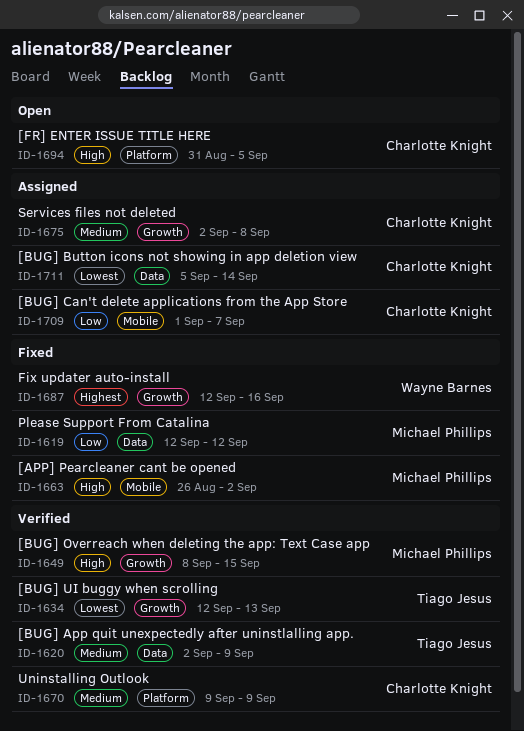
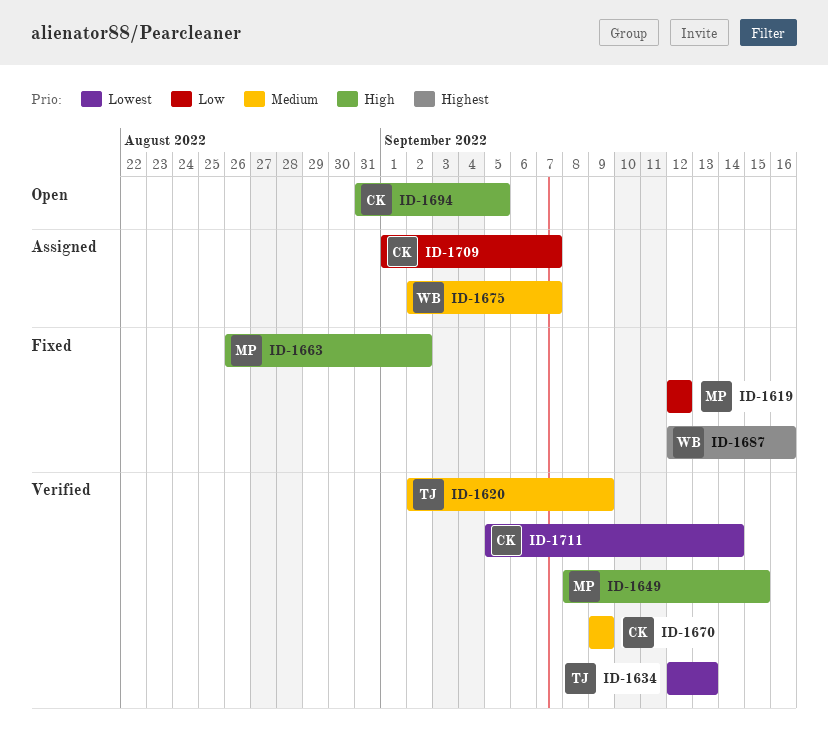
ID-1675, owner: Charlotte Knight -> Wayne Barnes
ID-1675, due: Sep 8 -> Sep 7
ID-1711, status: Assigned -> Verified

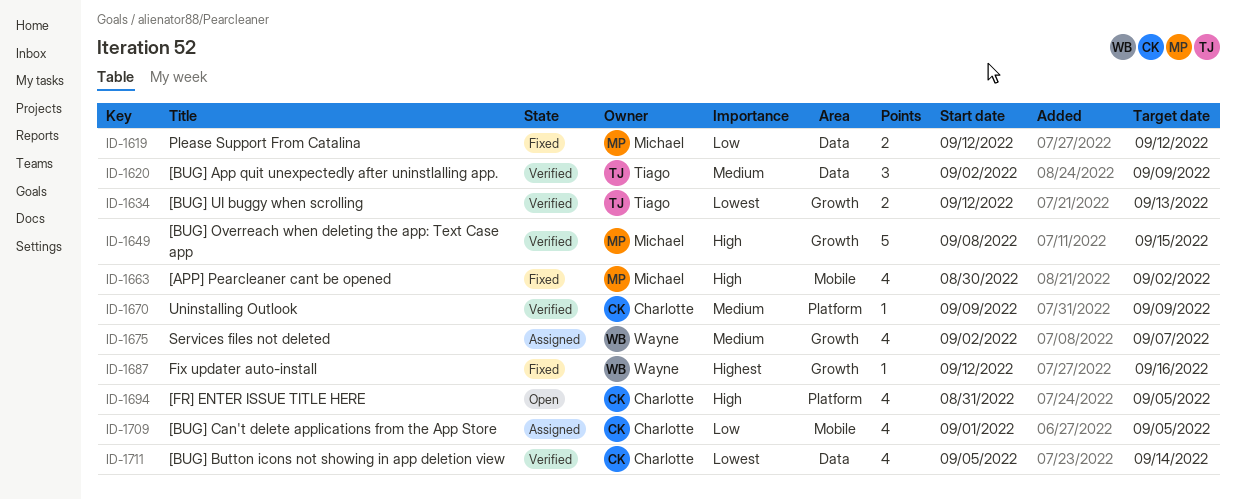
ID-1663, start: Aug 26 -> Aug 30
ID-1709, due: Sep 7 -> Sep 5

